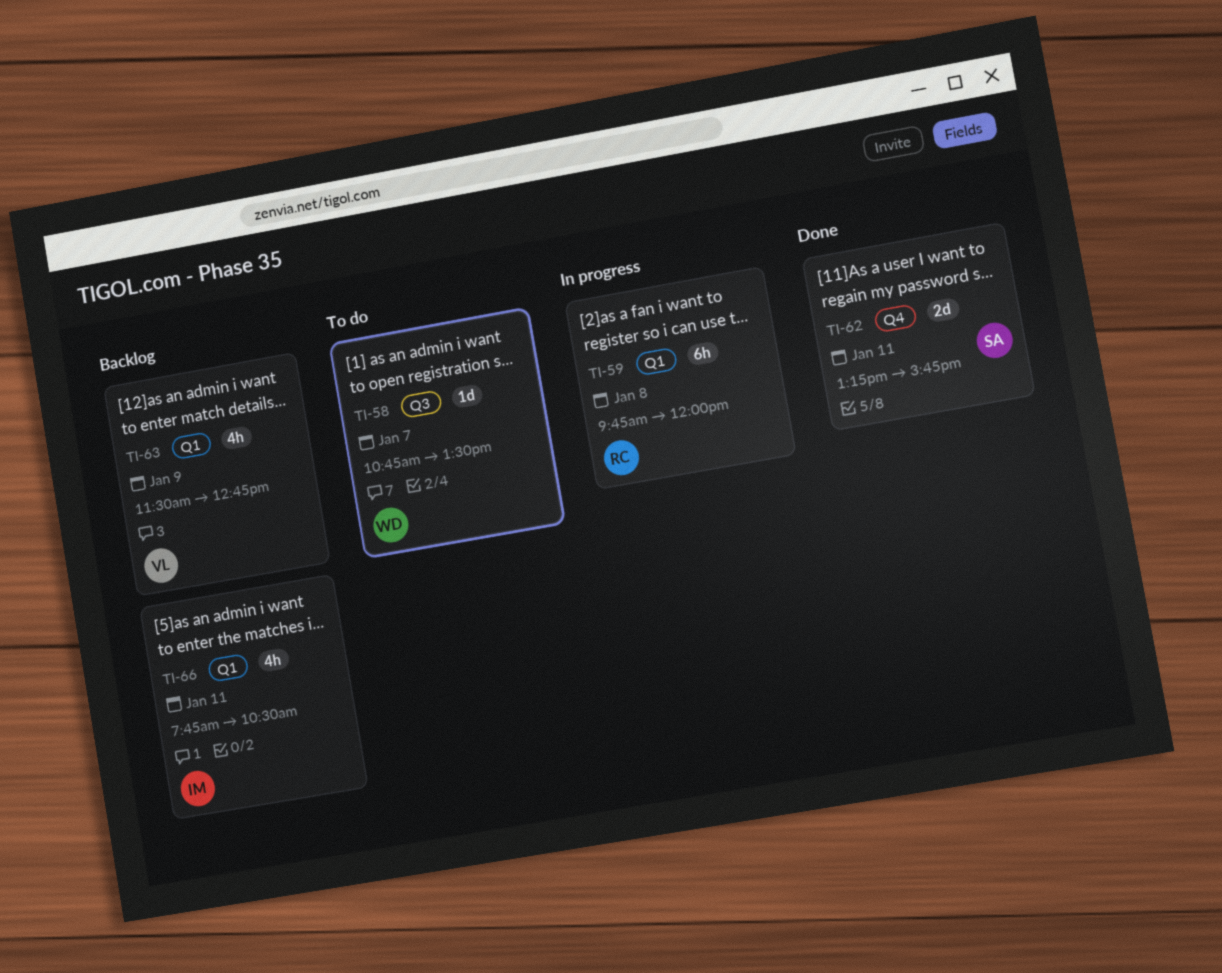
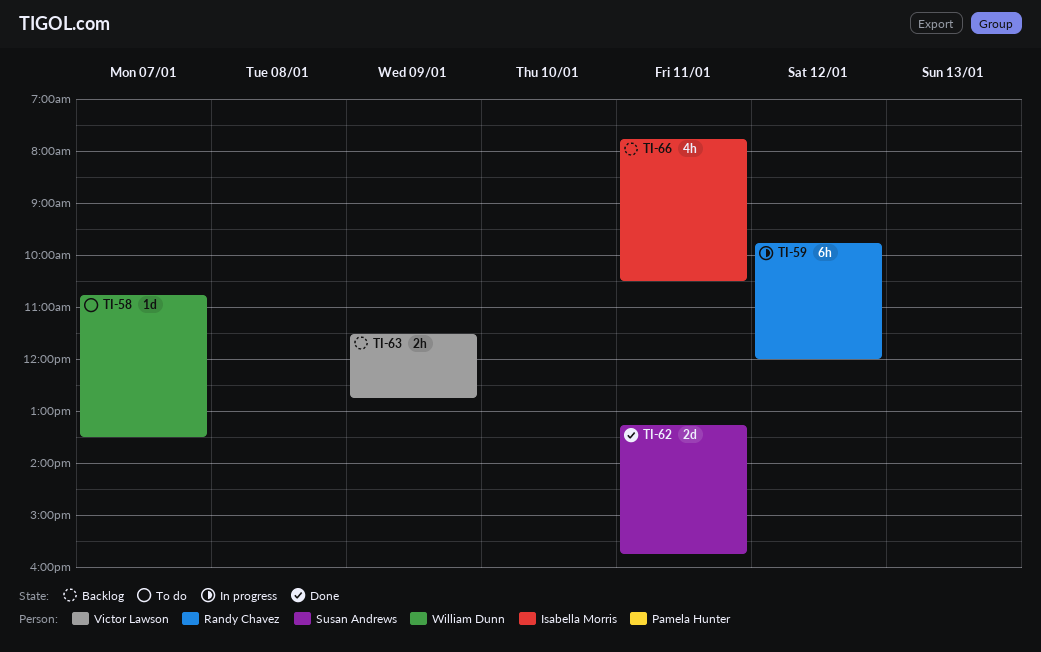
TI-59, day: Jan 8 -> Jan 12
TI-63, estimate: 4h -> 2h

